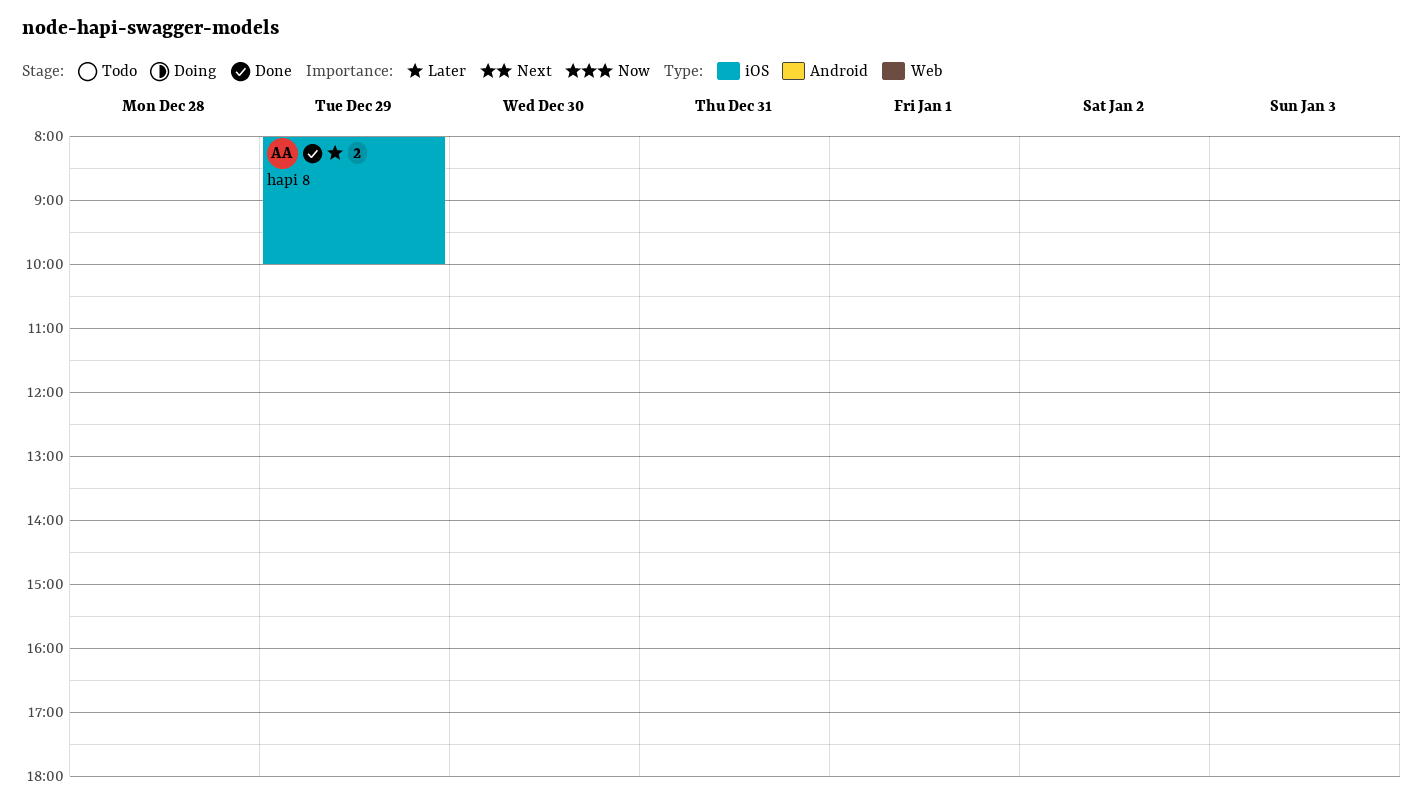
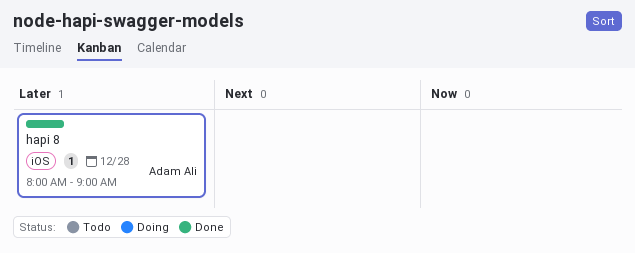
hapi 8, estimate: 2 -> 1
hapi 8, day: Dec 29 -> Dec 28
hapi 8, ends: 10:00 -> 09:00

